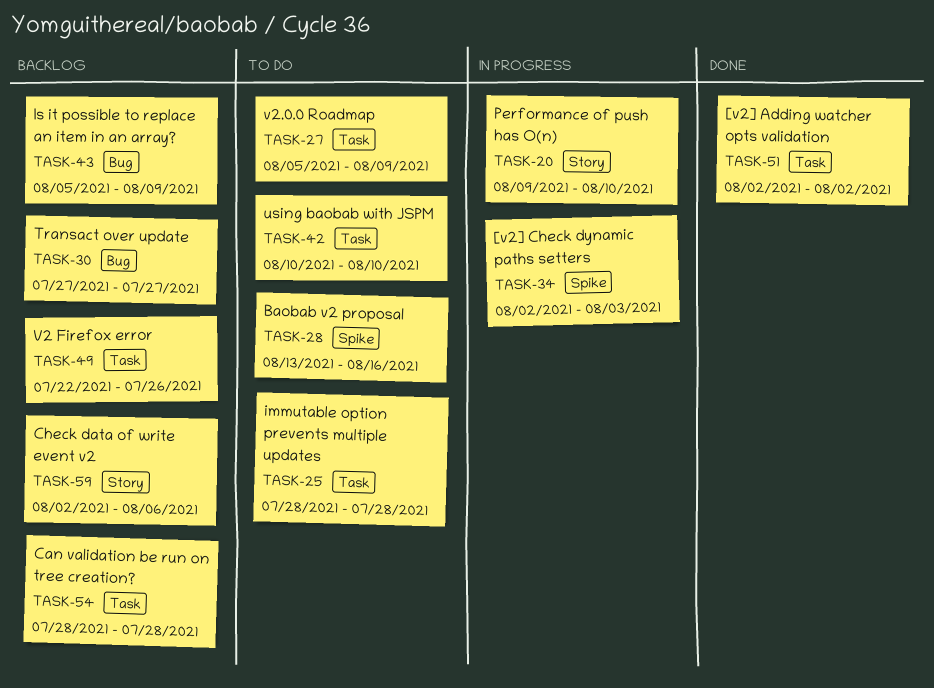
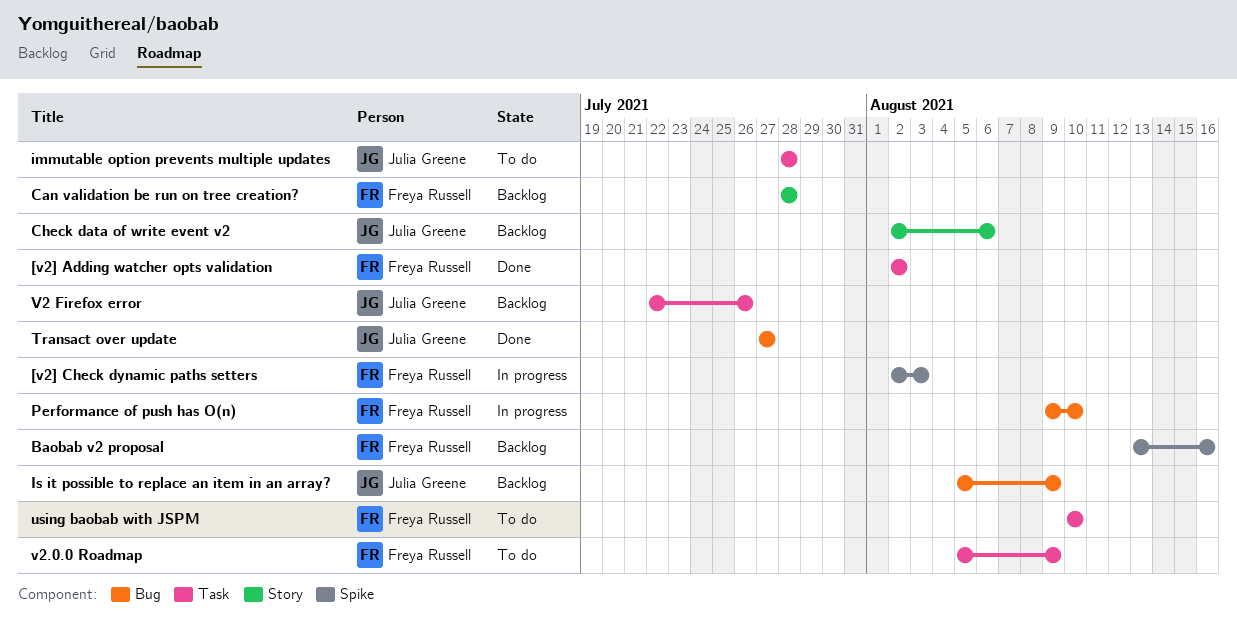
Baobab v2 proposal, status: To do -> Backlog
Can validation be run on tree creation?, label: Task -> Story
Performance of push has O(n), label: Story -> Bug
Transact over update, status: Backlog -> Done

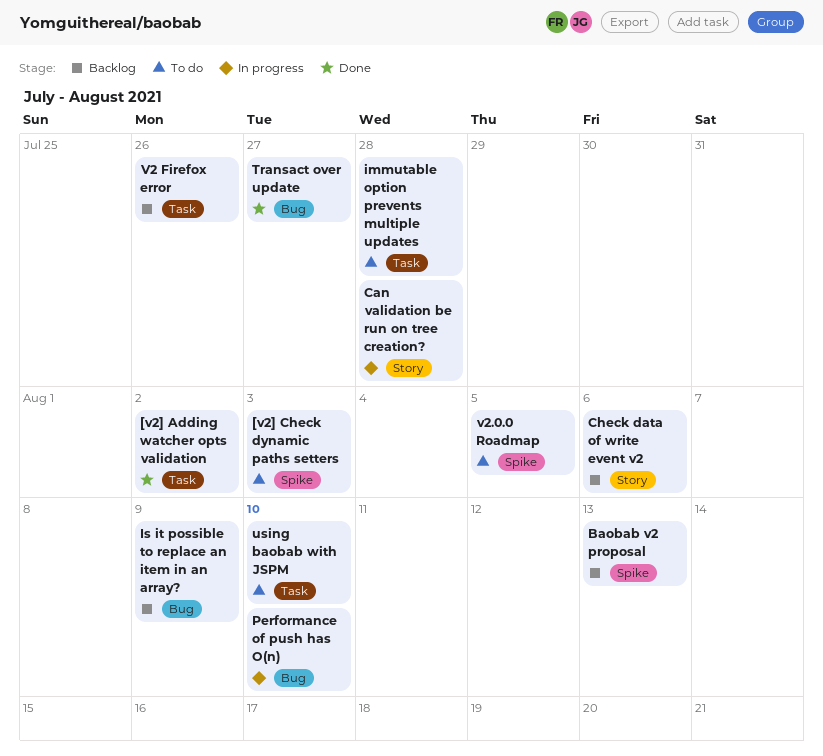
[v2] Check dynamic paths setters, status: In progress -> To do
Baobab v2 proposal, due: Aug 16 -> Aug 13
Can validation be run on tree creation?, status: Backlog -> In progress
v2.0.0 Roadmap, label: Task -> Spike
v2.0.0 Roadmap, due: Aug 9 -> Aug 5

